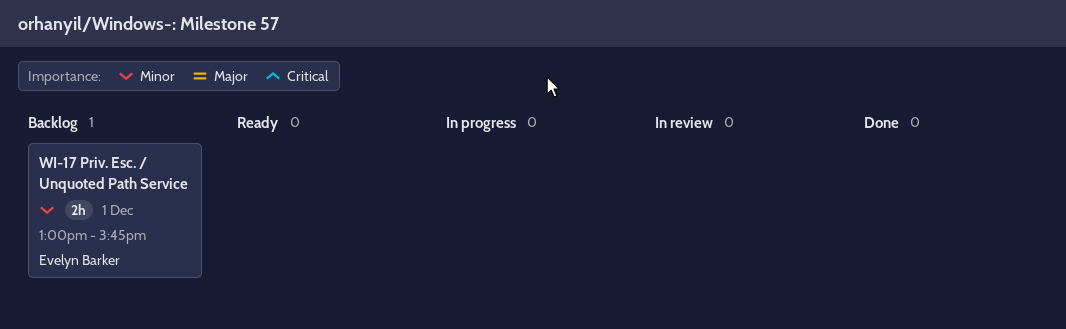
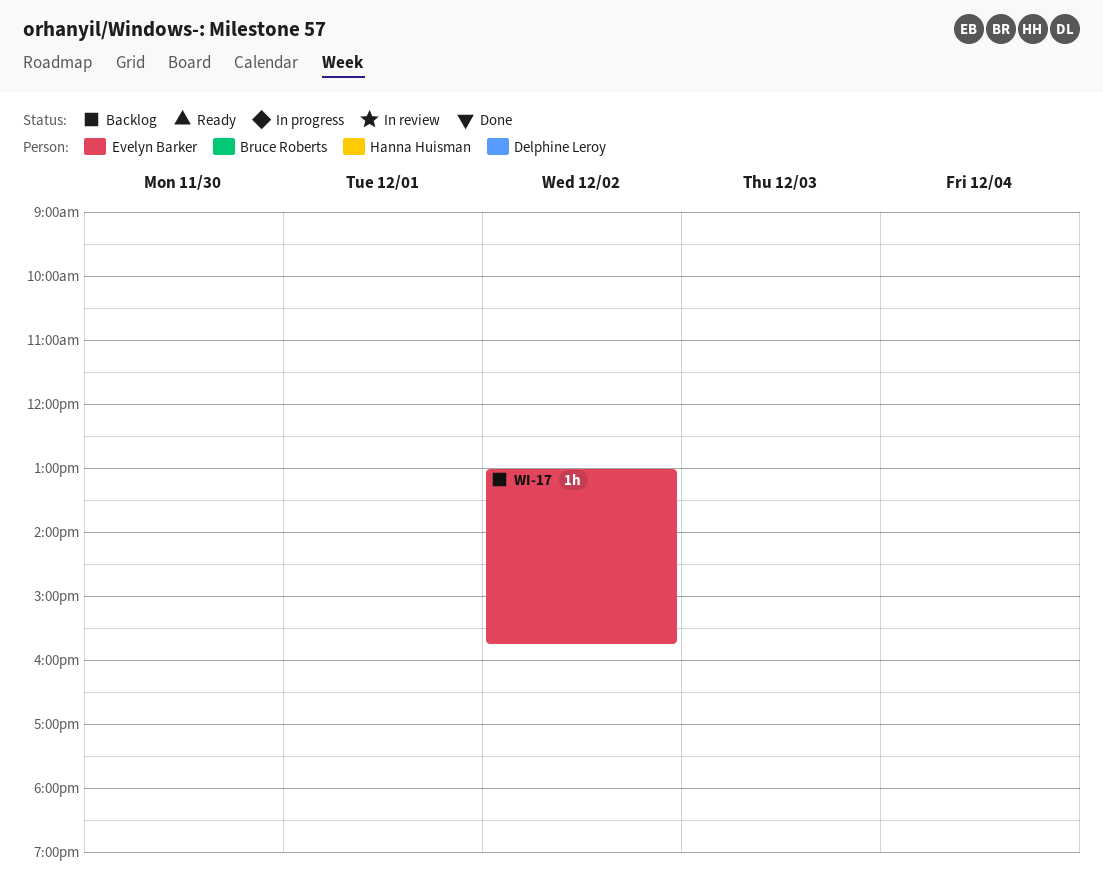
WI-17, estimate: 2h -> 1h
WI-17, day: Dec 1 -> Dec 2

